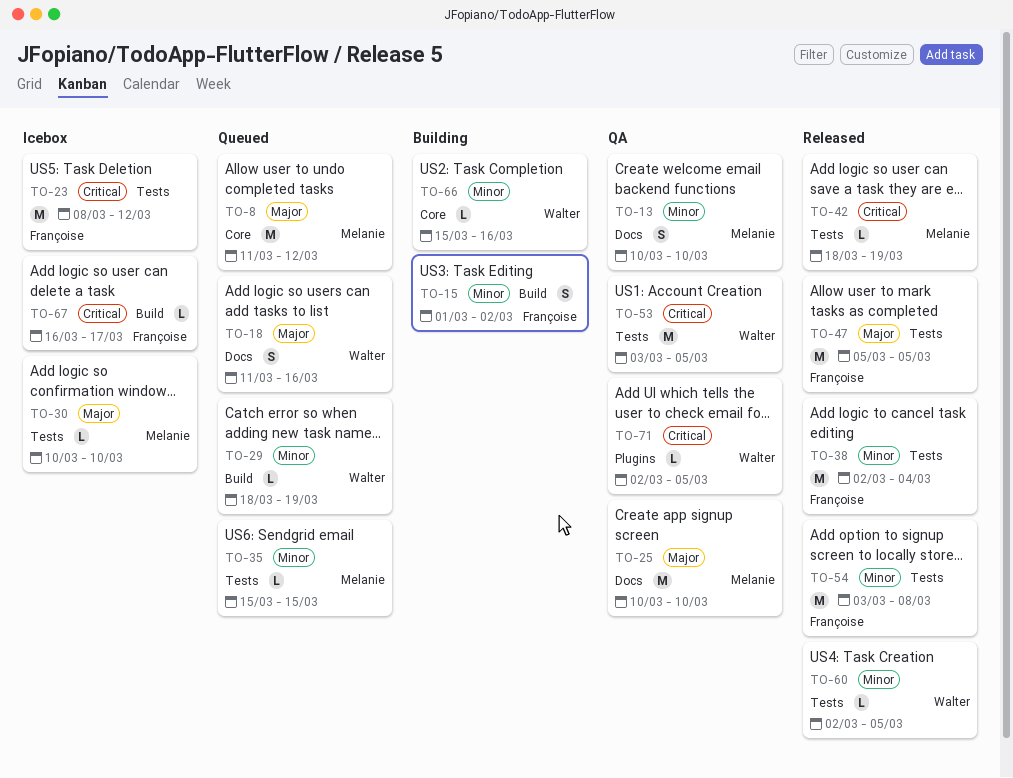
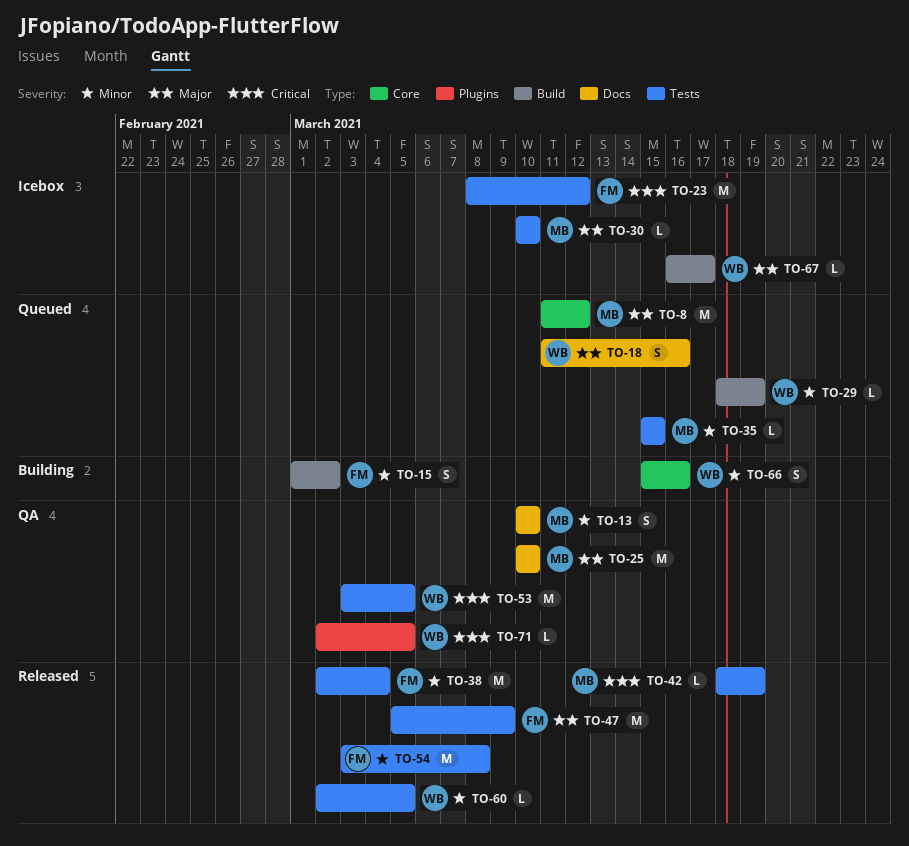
TO-47, due: Mar 5 -> Mar 9
TO-66, estimate: L -> S
TO-67, owner: Françoise -> Walter
TO-67, priority: Critical -> Major

